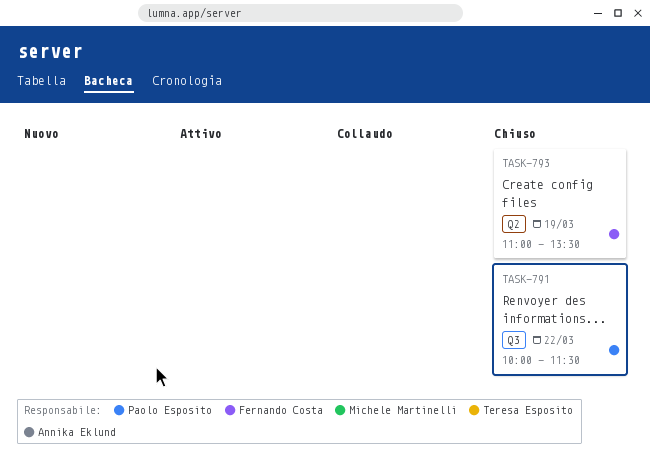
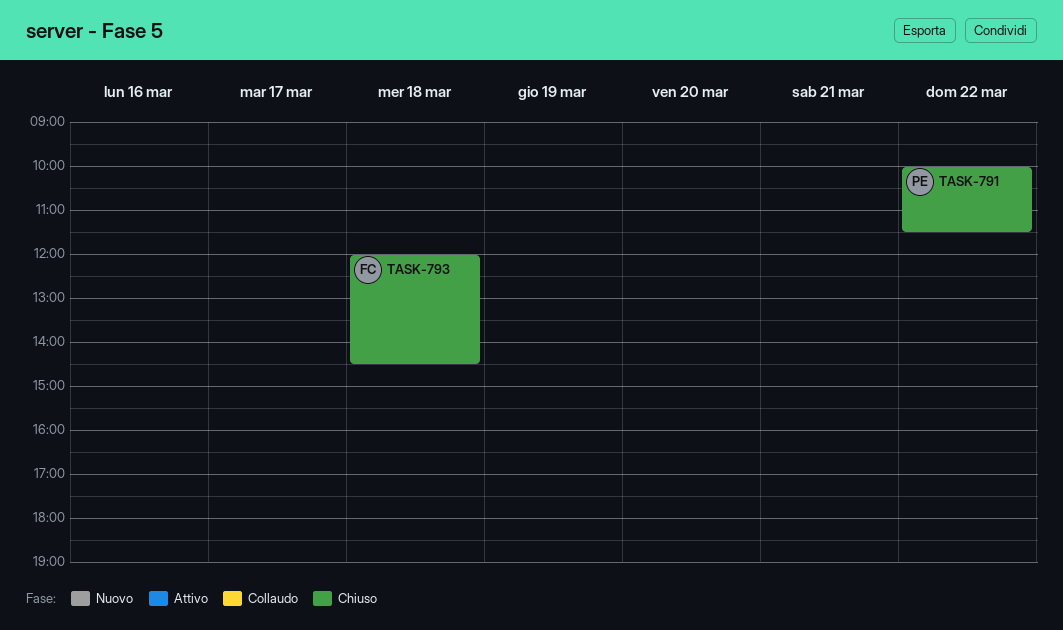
TASK-793, day: Mar 19 -> Mar 18
TASK-793, begins: 11:00 -> 12:00
TASK-793, ends: 13:30 -> 14:30

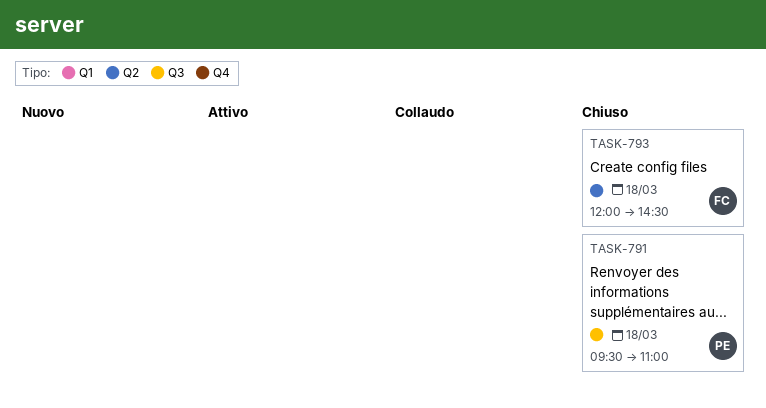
TASK-791, day: Mar 22 -> Mar 18
TASK-791, begins: 10:00 -> 09:30
TASK-791, ends: 11:30 -> 11:00

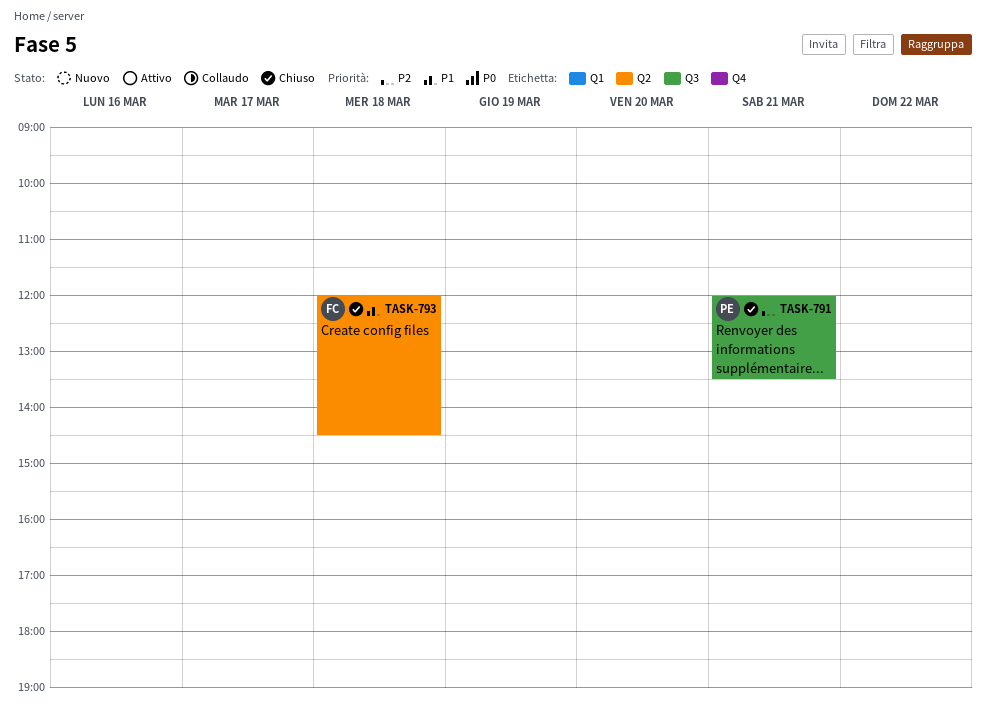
TASK-791, day: Mar 18 -> Mar 21
TASK-791, begins: 09:30 -> 12:00
TASK-791, ends: 11:00 -> 13:30

